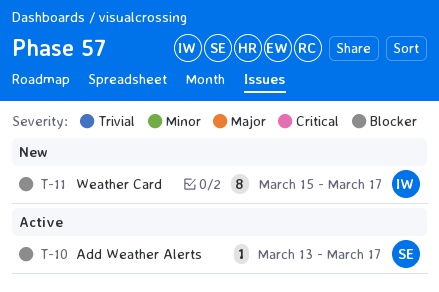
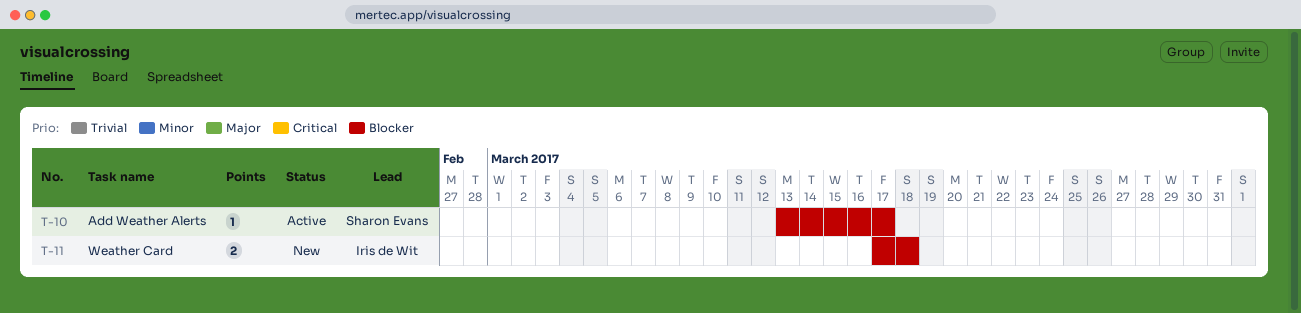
T-11, estimate: 8 -> 2
T-11, start: Mar 15 -> Mar 17
T-11, due: Mar 17 -> Mar 18

